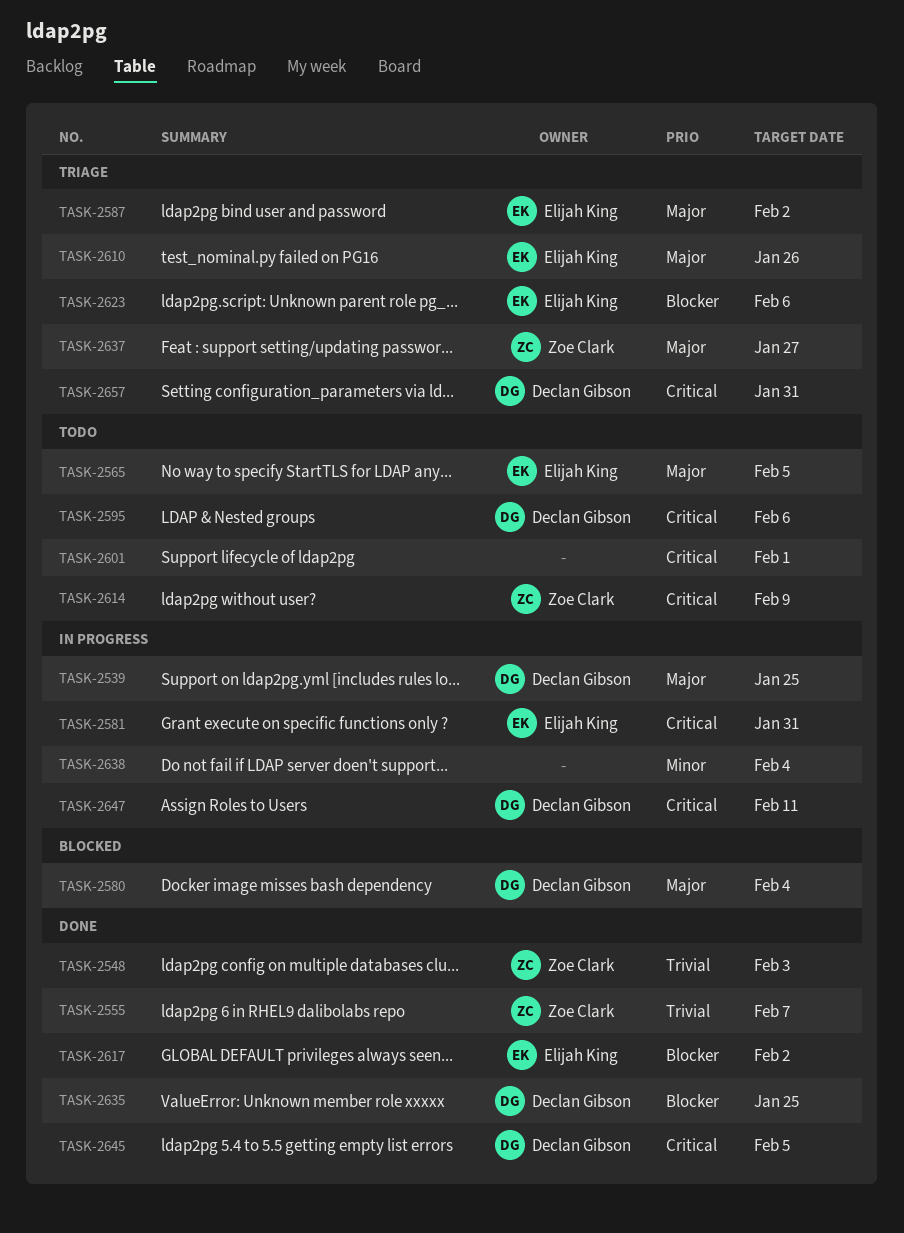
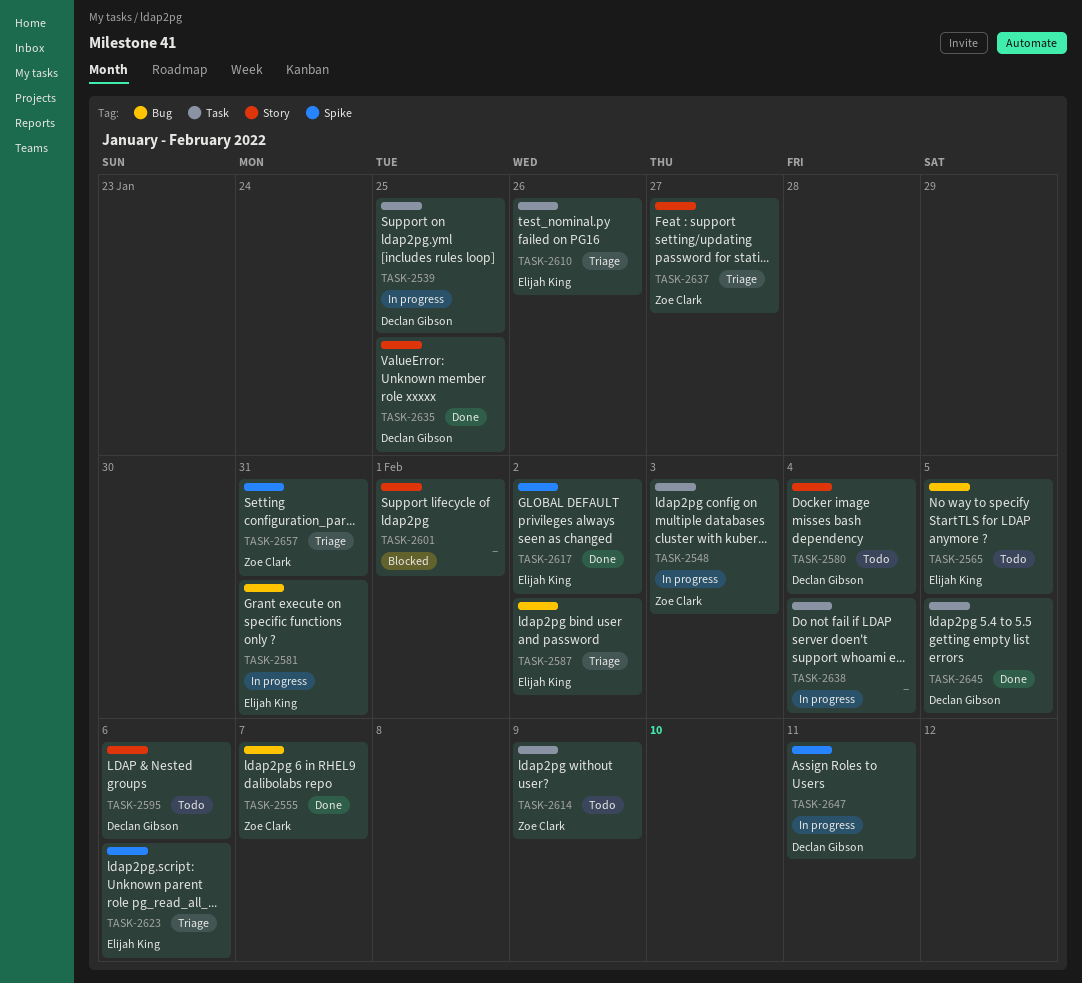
TASK-2548, status: Done -> In progress
TASK-2580, status: Blocked -> Todo
TASK-2601, status: Todo -> Blocked
TASK-2657, owner: Declan Gibson -> Zoe Clark

